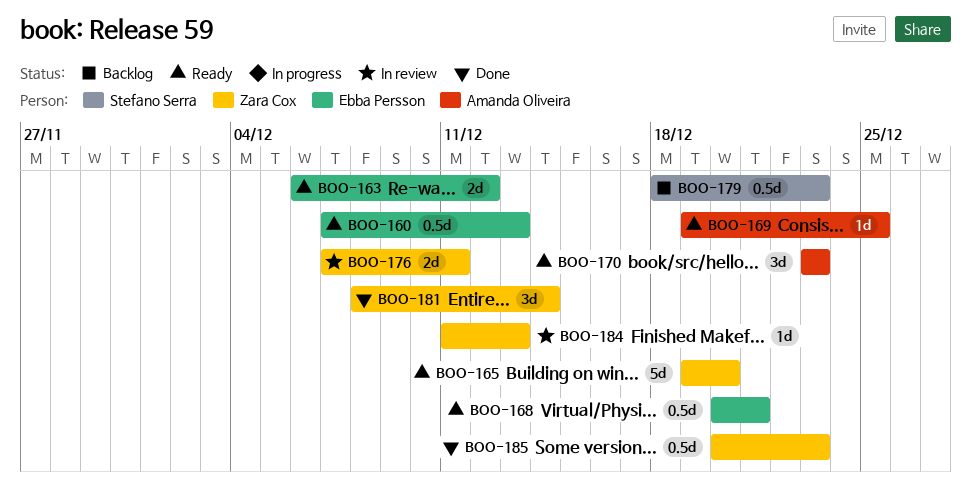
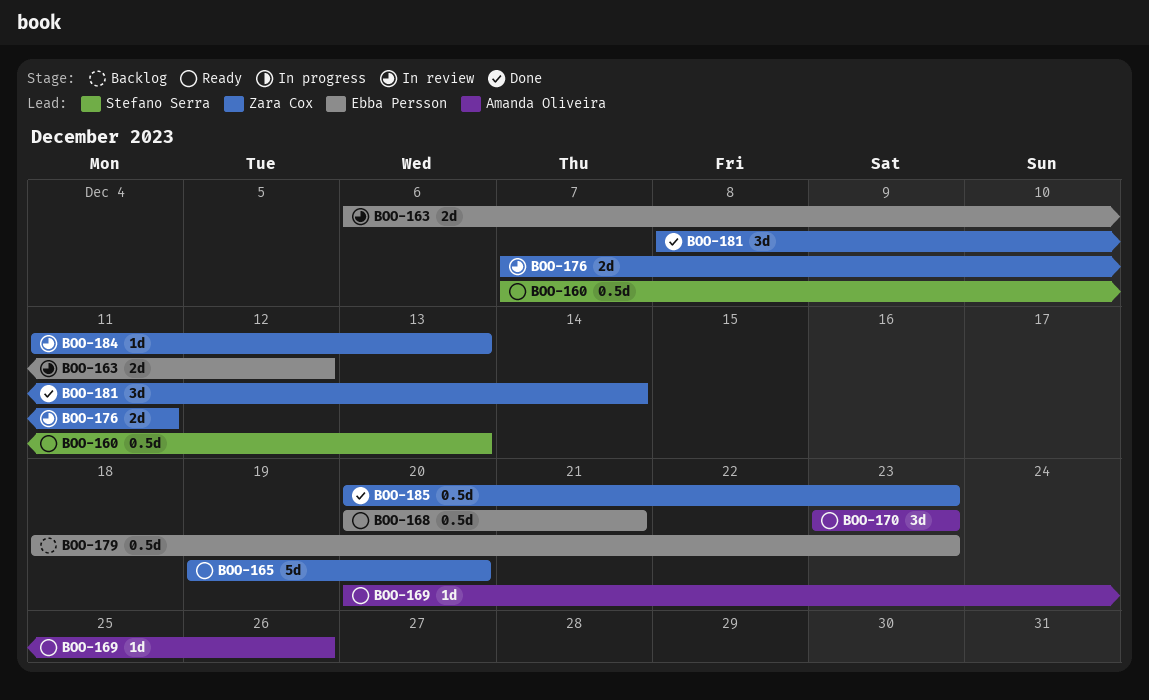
BOO-160, owner: Ebba Persson -> Stefano Serra
BOO-163, status: Ready -> In review
BOO-169, start: Dec 19 -> Dec 20
BOO-169, due: Dec 25 -> Dec 26
BOO-179, owner: Stefano Serra -> Ebba Persson

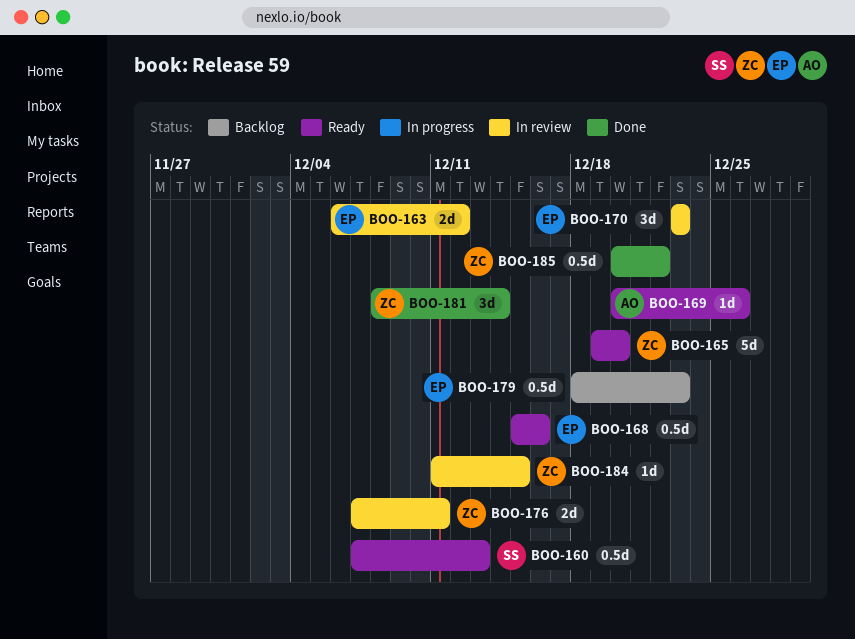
BOO-168, start: Dec 20 -> Dec 15
BOO-168, due: Dec 21 -> Dec 16
BOO-170, status: Ready -> In review
BOO-170, owner: Amanda Oliveira -> Ebba Persson
BOO-184, due: Dec 13 -> Dec 15
BOO-185, due: Dec 23 -> Dec 22

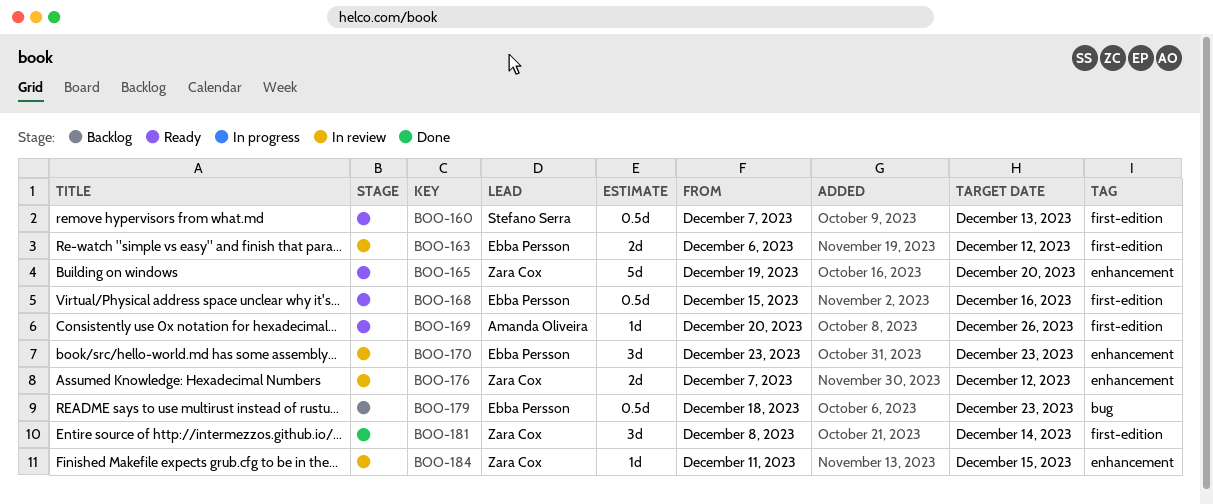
BOO-176, due: Dec 11 -> Dec 12
BOO-185: present -> none

